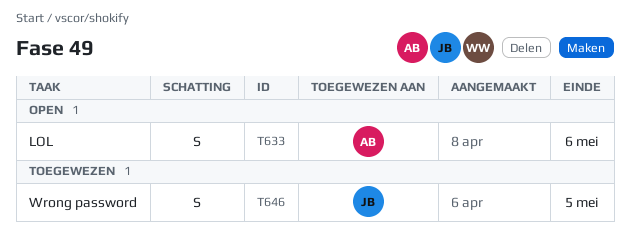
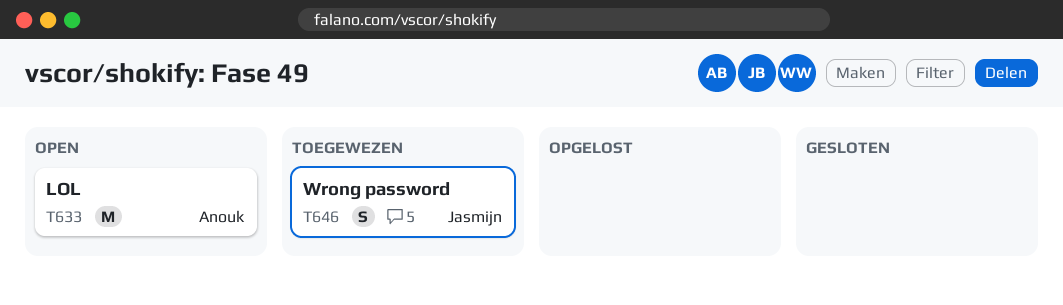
T633, estimate: S -> M

